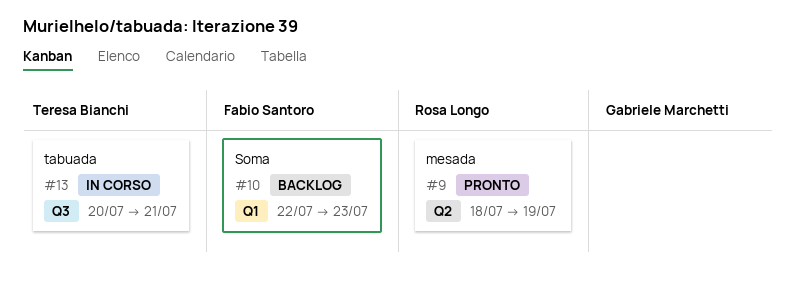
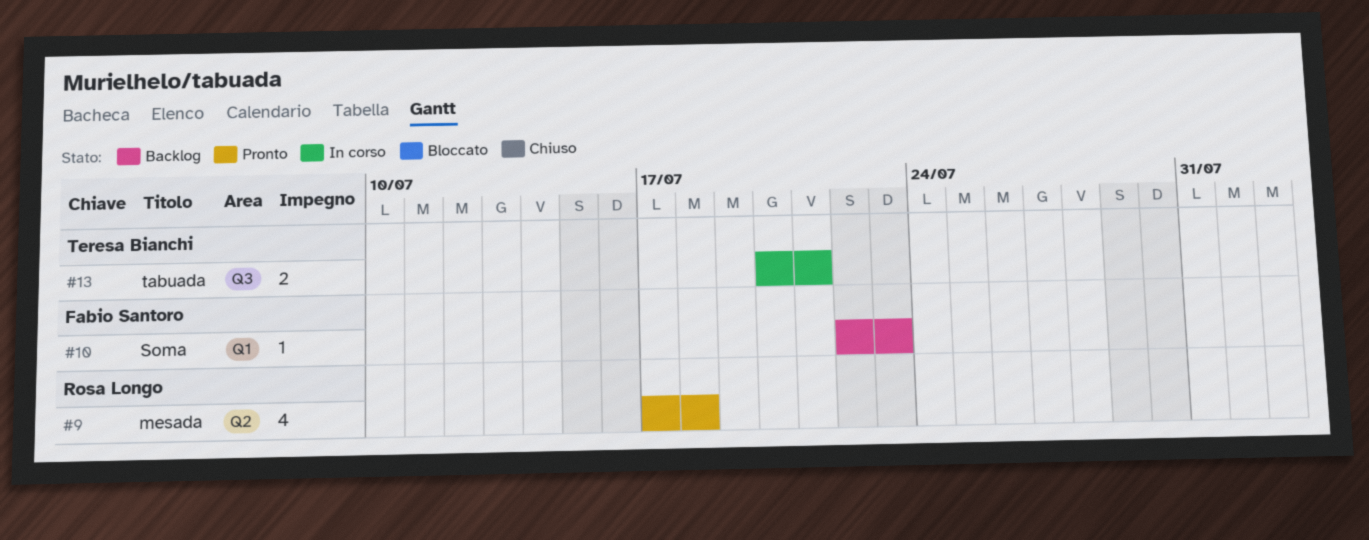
#9, start: Jul 18 -> Jul 17
#9, due: Jul 19 -> Jul 18

